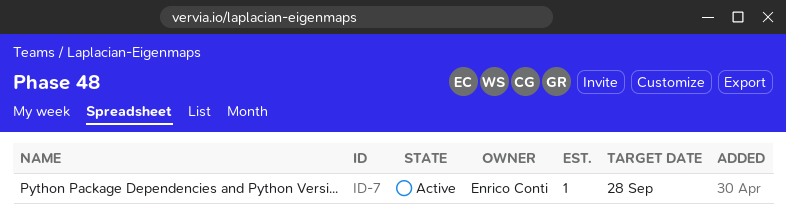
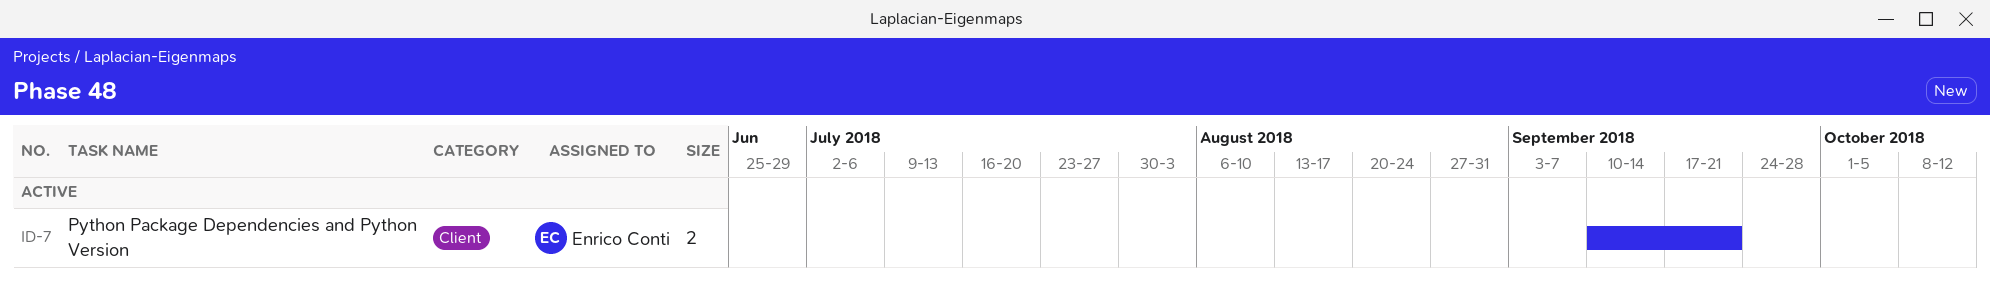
ID-7, estimate: 1 -> 2
ID-7, due: Sep 28 -> Sep 21

